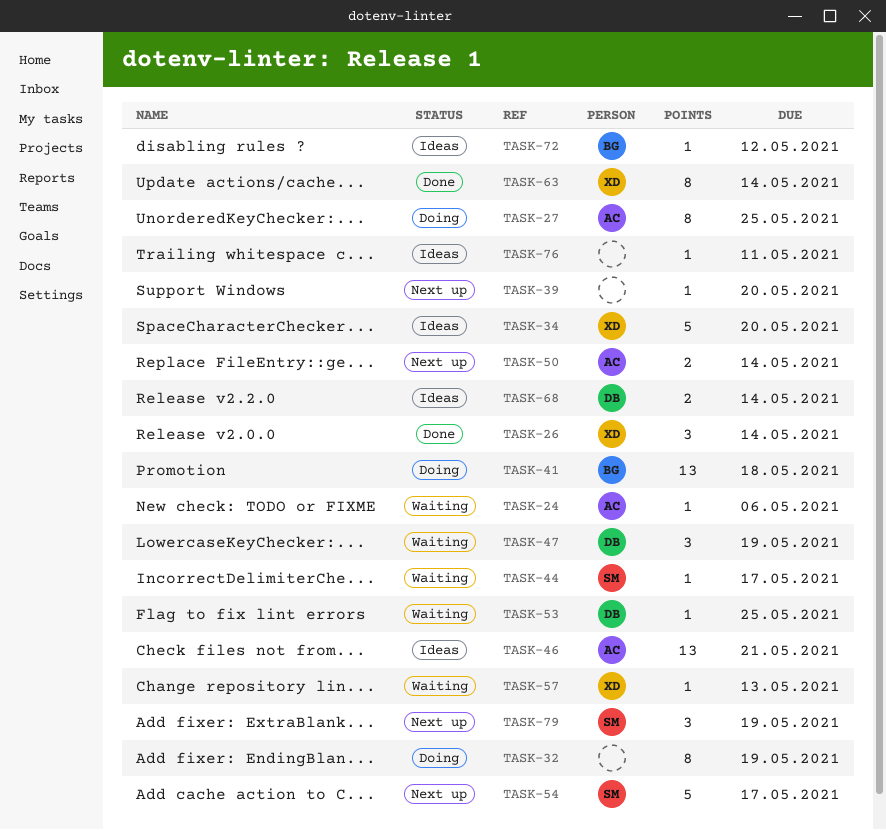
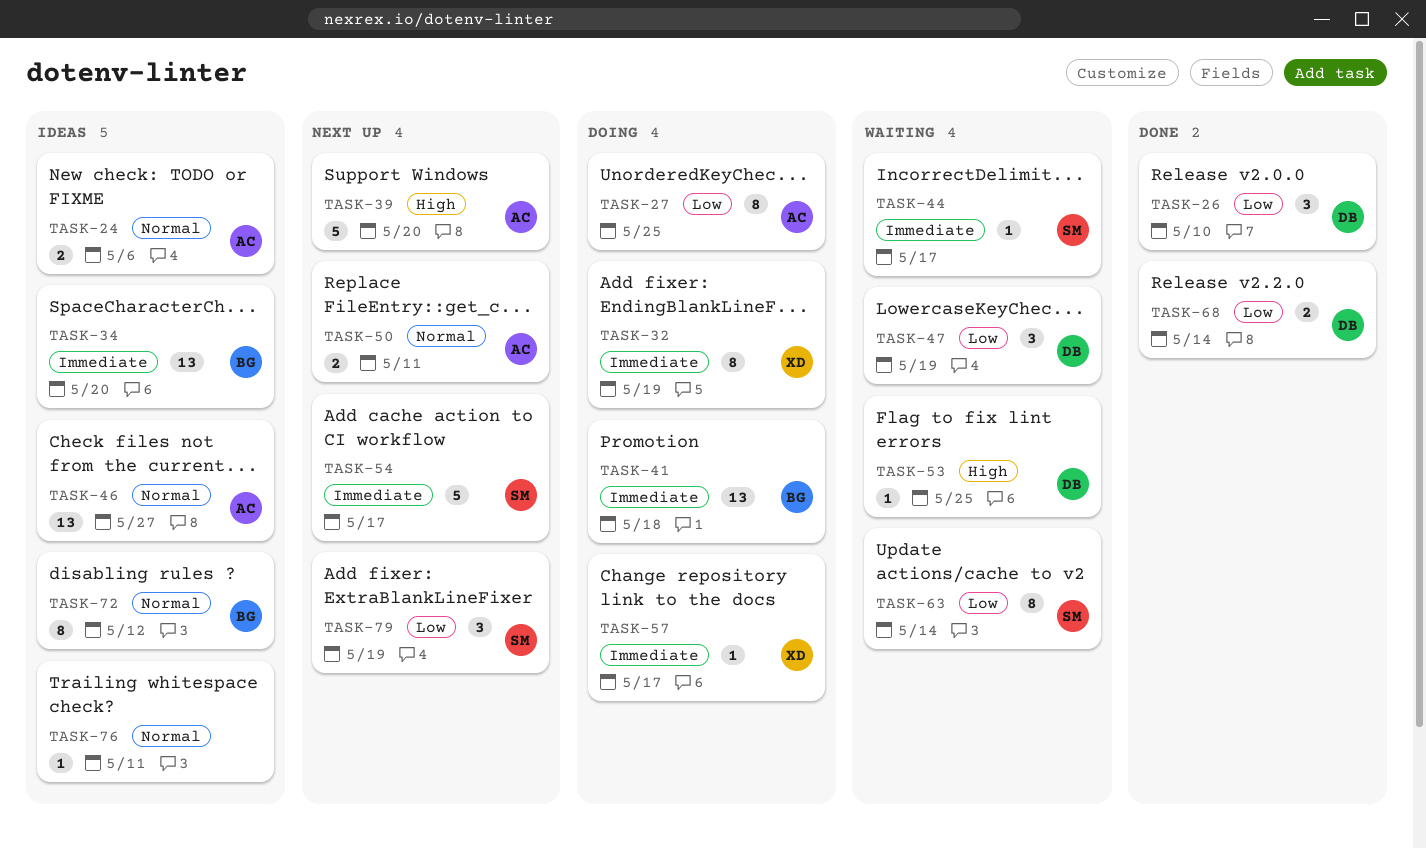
TASK-24, status: Waiting -> Ideas
TASK-24, estimate: 1 -> 2
TASK-26, owner: XD -> DB
TASK-26, due: May 14 -> May 10
TASK-32, owner: none -> XD
TASK-34, owner: XD -> BG
TASK-34, estimate: 5 -> 13
TASK-39, owner: none -> AC
TASK-39, estimate: 1 -> 5
TASK-46, due: May 21 -> May 27
TASK-50, due: May 14 -> May 11
TASK-57, status: Waiting -> Doing
TASK-57, due: May 13 -> May 17
TASK-63, status: Done -> Waiting
TASK-63, owner: XD -> SM
TASK-68, status: Ideas -> Done
TASK-72, estimate: 1 -> 8

